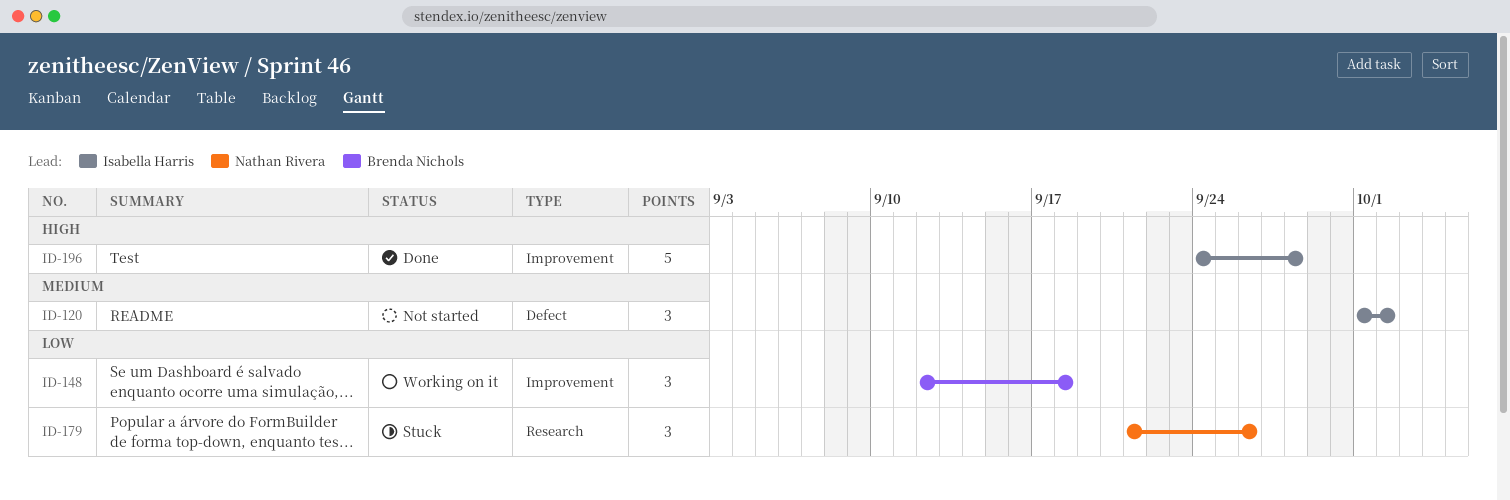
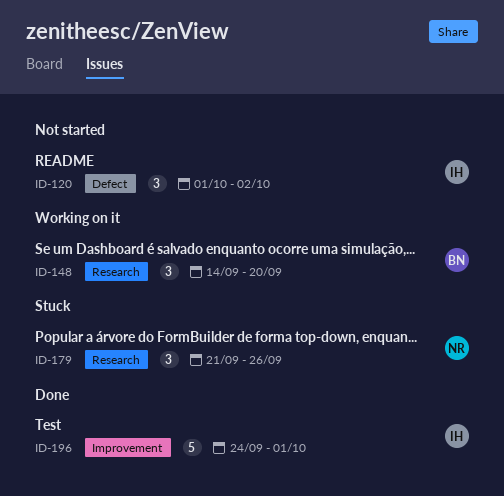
ID-148, label: Improvement -> Research
ID-148, start: Sep 12 -> Sep 14
ID-148, due: Sep 18 -> Sep 20
ID-196, due: Sep 28 -> Oct 1

